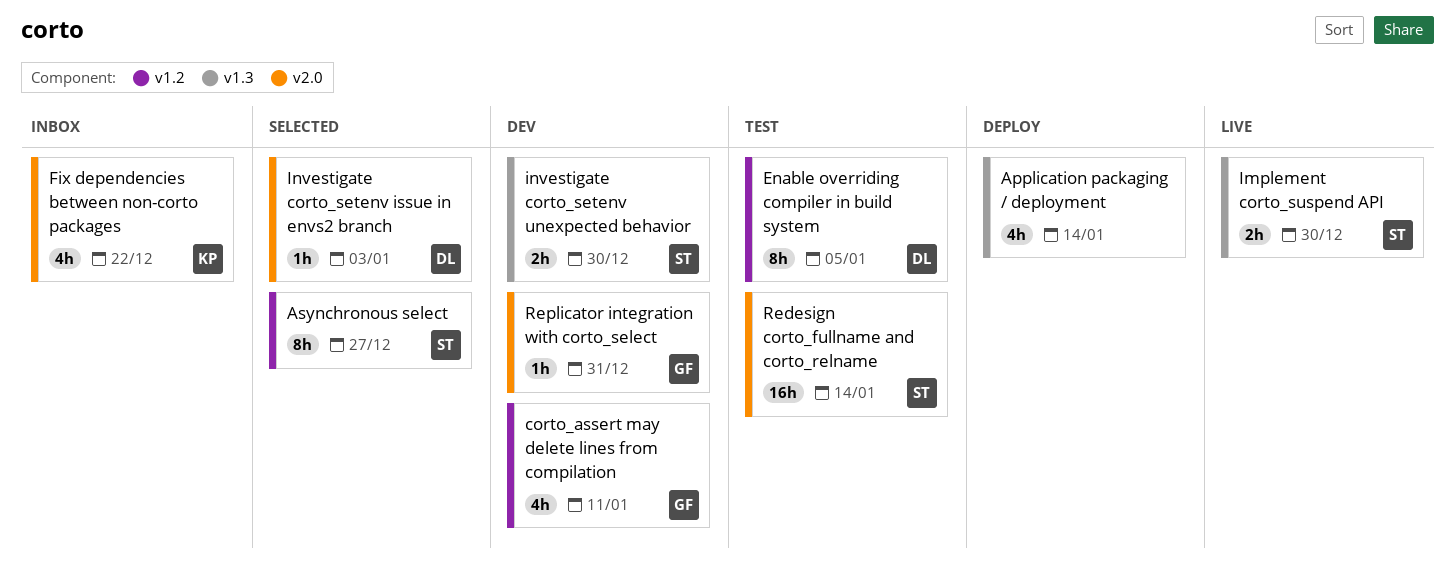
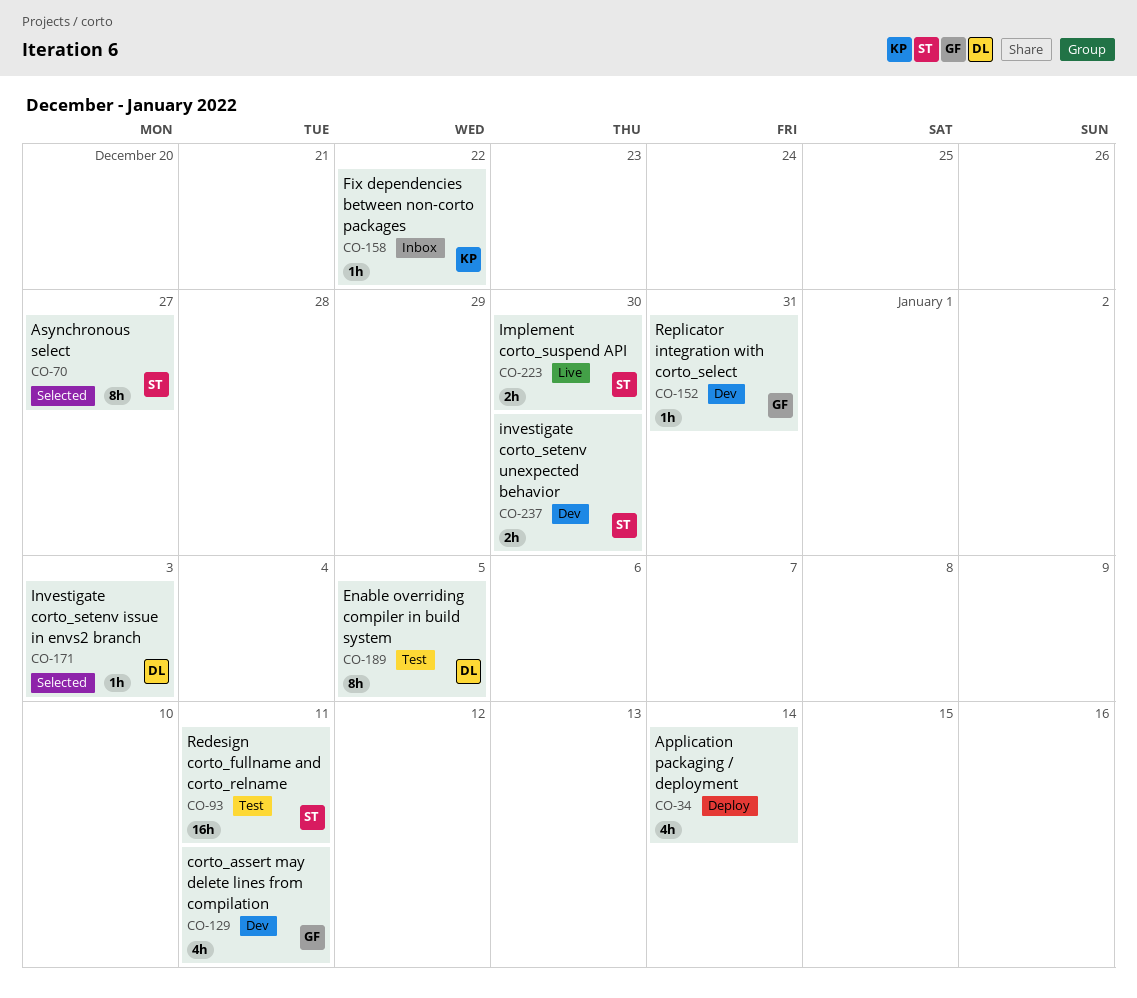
Fix dependencies between non-corto packages, estimate: 4h -> 1h
Redesign corto_fullname and corto_relname, due: Jan 14 -> Jan 11

